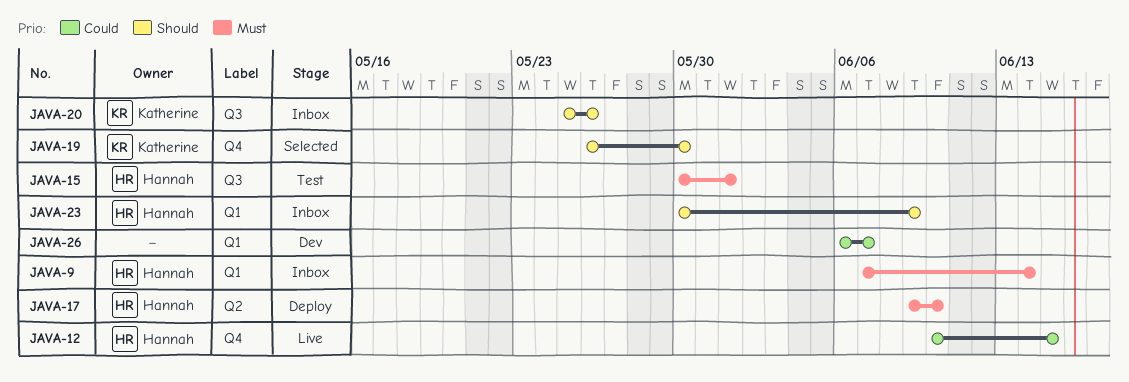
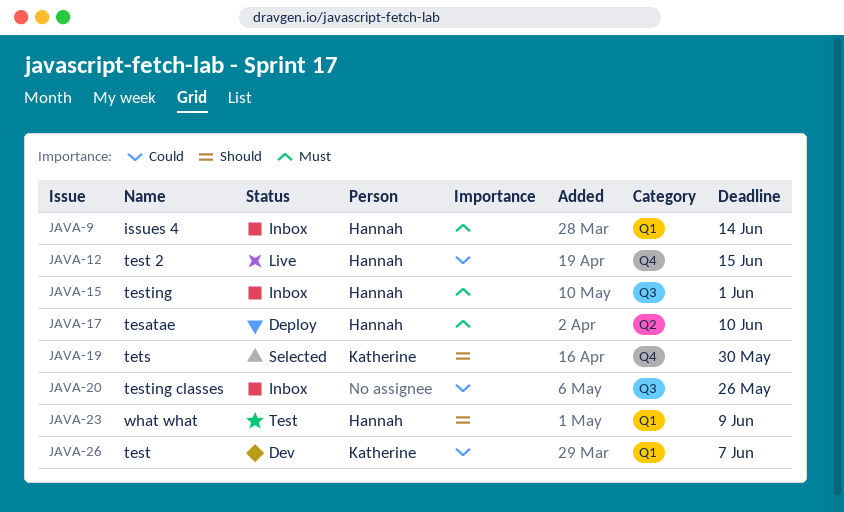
JAVA-15, status: Test -> Inbox
JAVA-20, owner: Katherine -> none
JAVA-20, priority: Should -> Could
JAVA-23, status: Inbox -> Test
JAVA-26, owner: none -> Katherine

